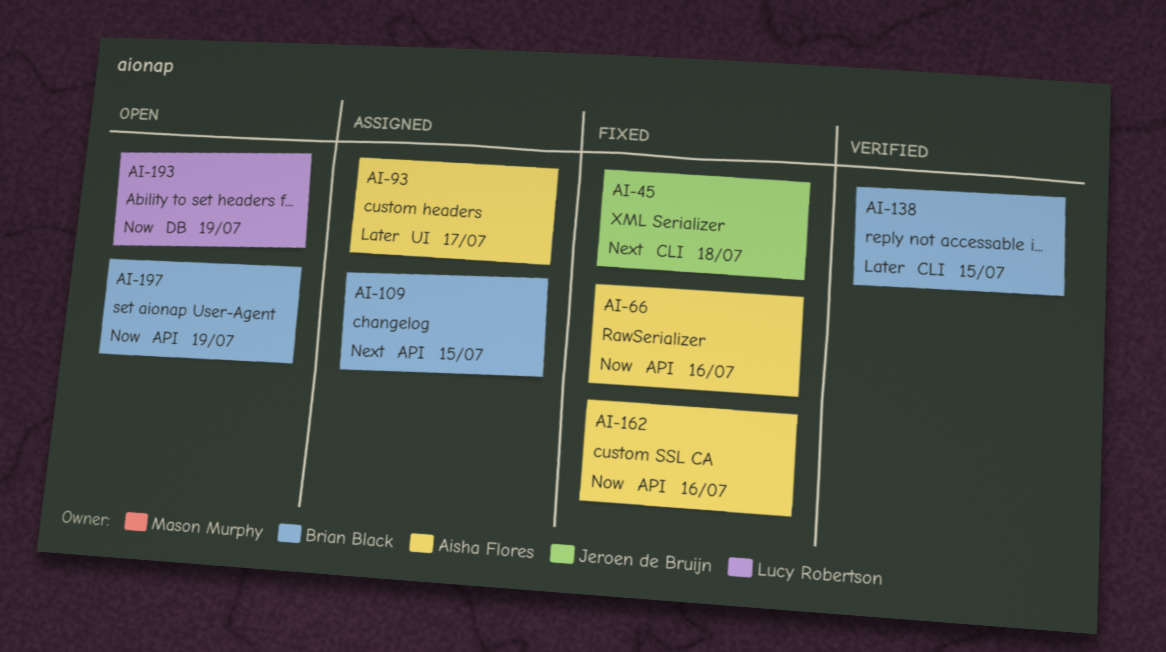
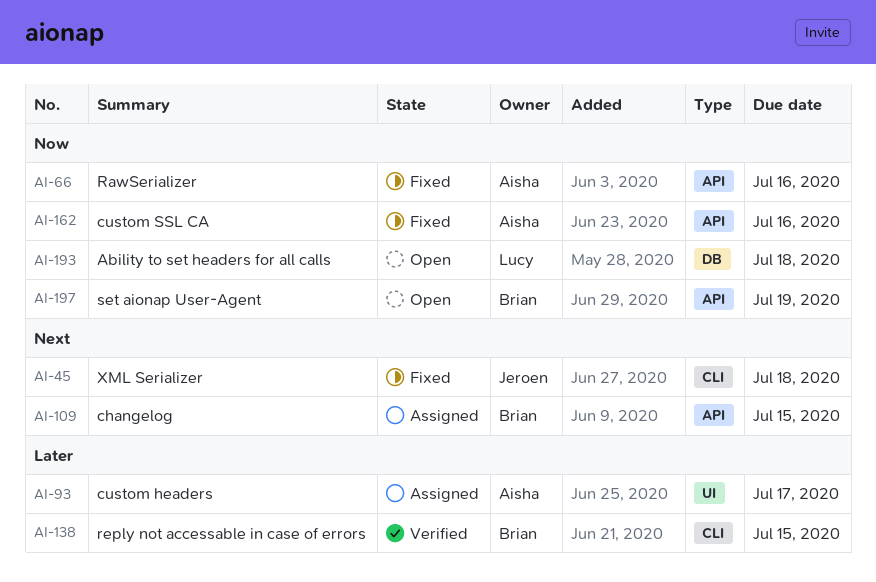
AI-193, due: Jul 19 -> Jul 18

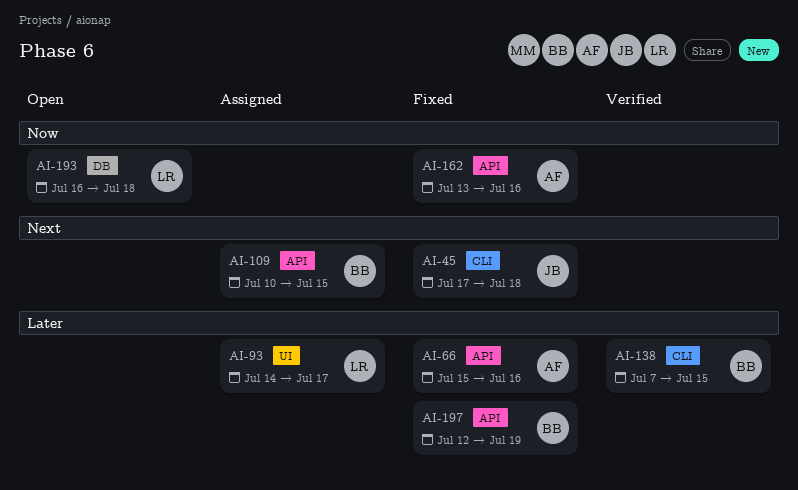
AI-66, priority: Now -> Later
AI-93, owner: Aisha -> Lucy
AI-197, status: Open -> Fixed
AI-197, priority: Now -> Later

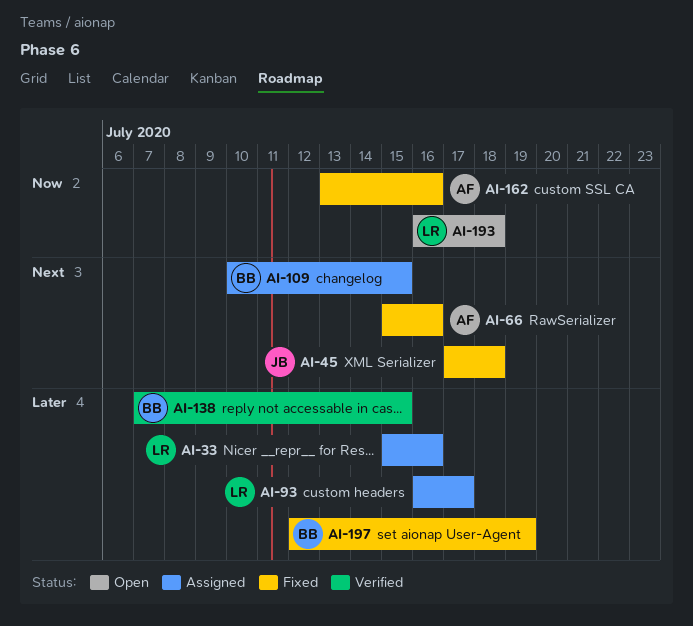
AI-33: none -> present
AI-66, priority: Later -> Next
AI-93, start: Jul 14 -> Jul 16

